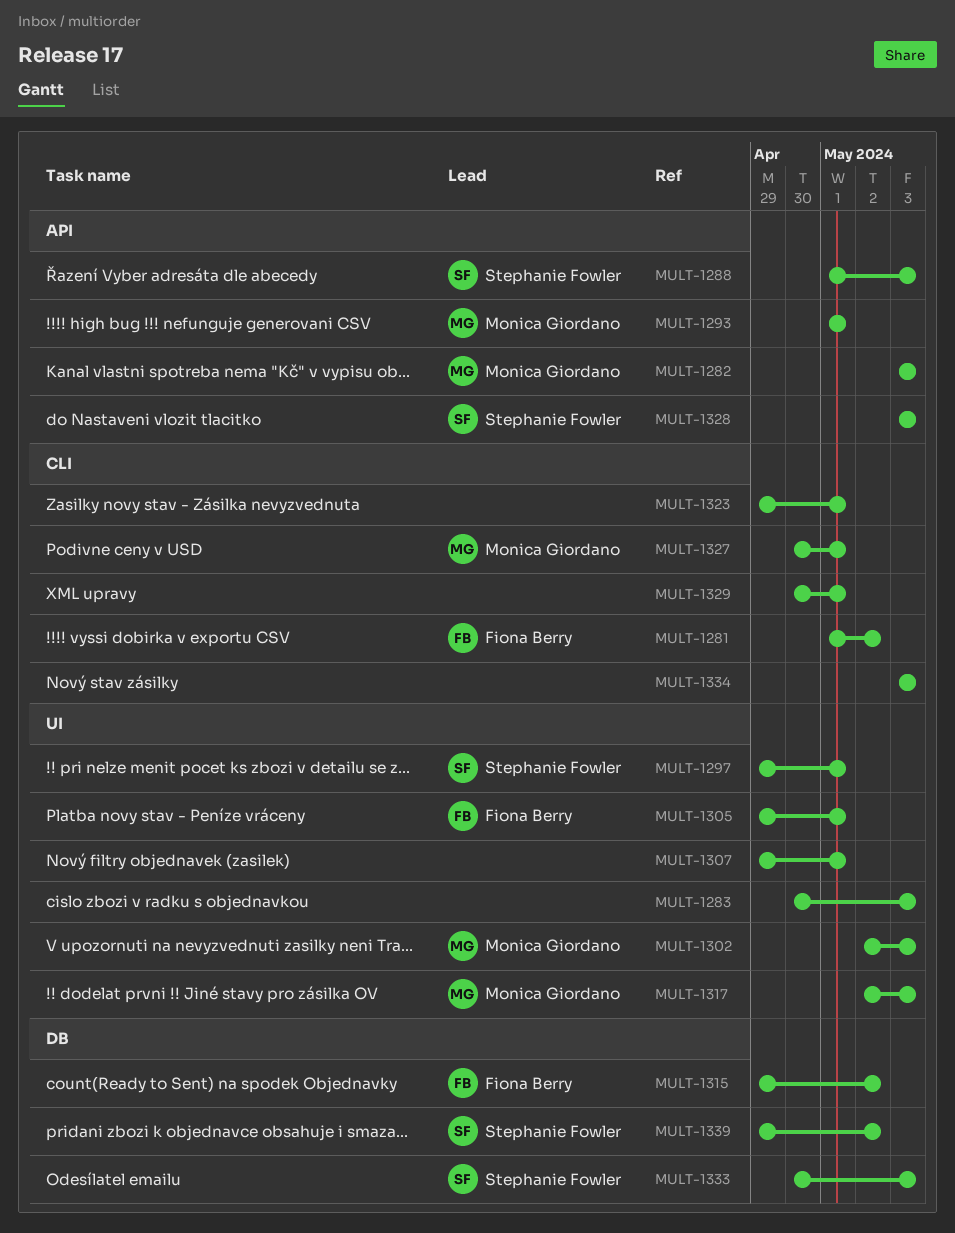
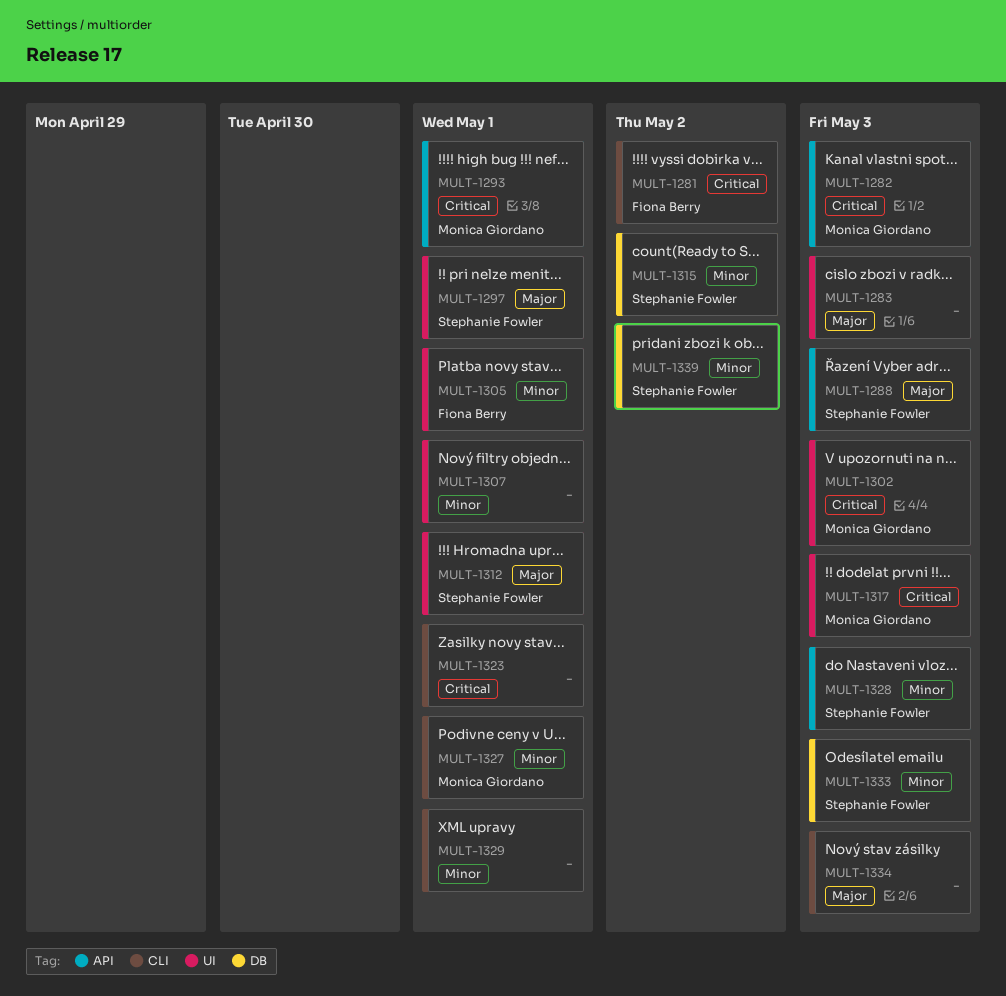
MULT-1312: none -> present
MULT-1315, owner: Fiona Berry -> Stephanie Fowler

